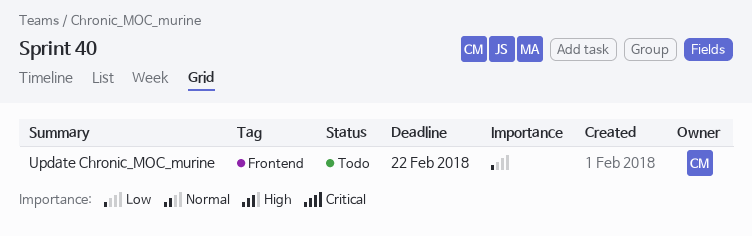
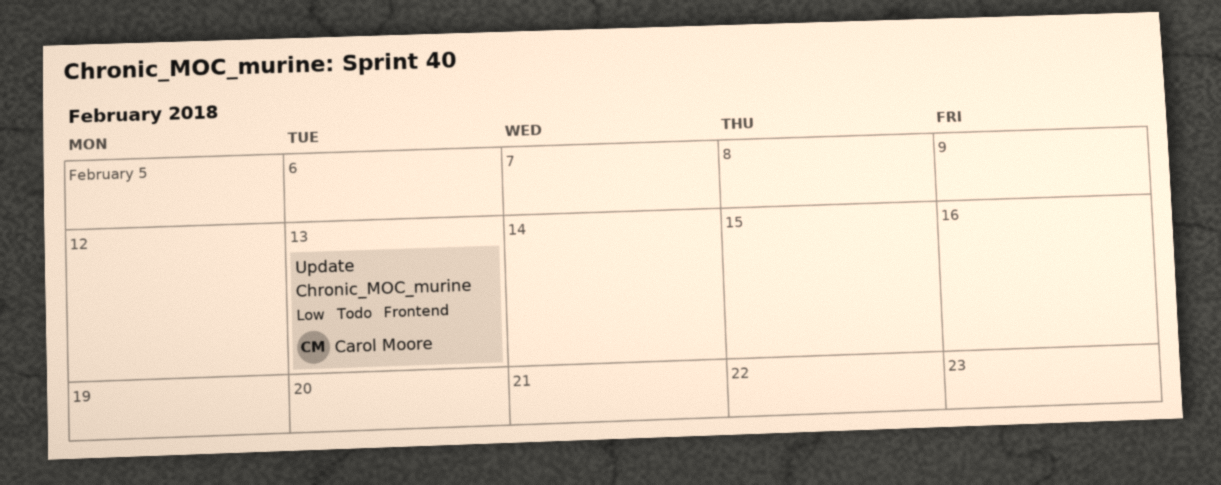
Update Chronic_MOC_murine, due: Feb 22 -> Feb 13

